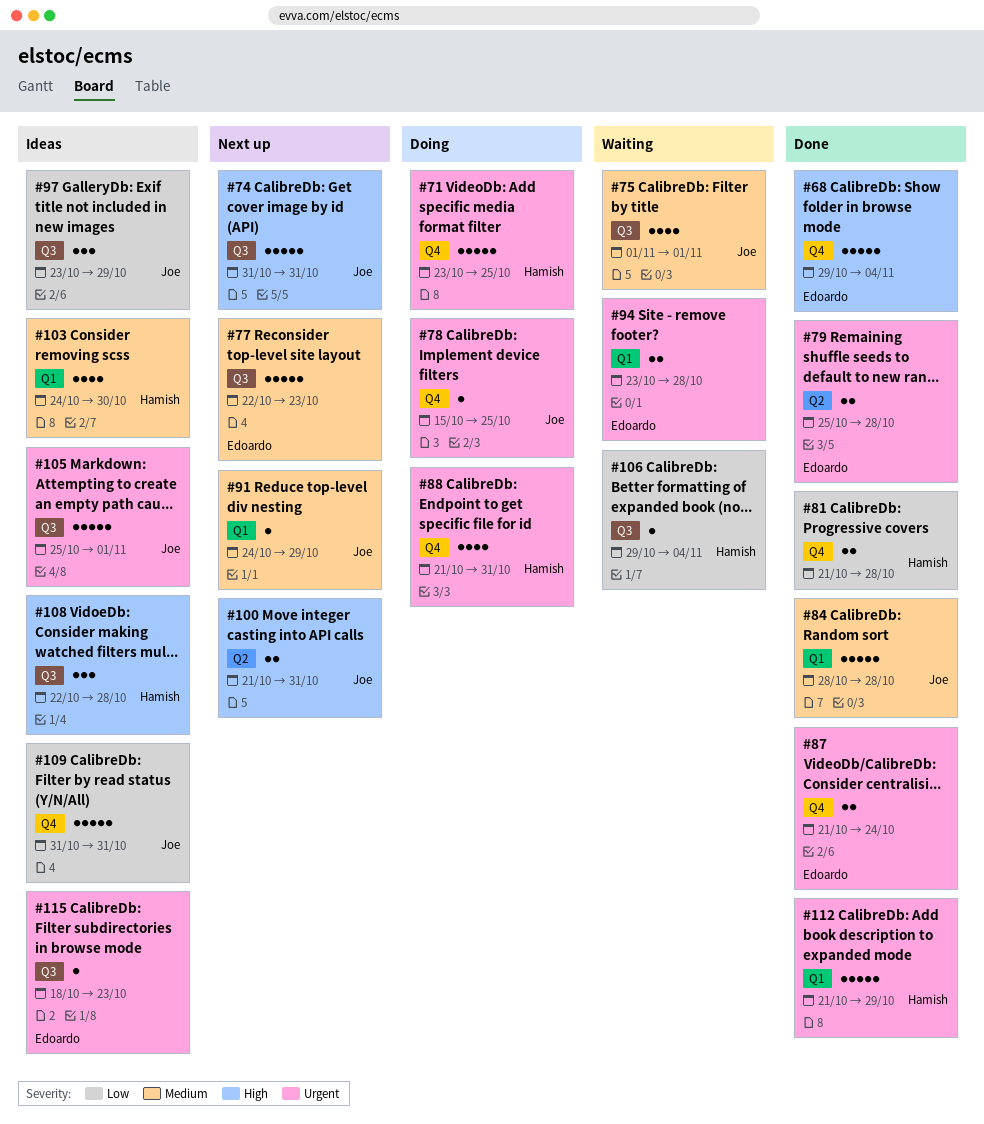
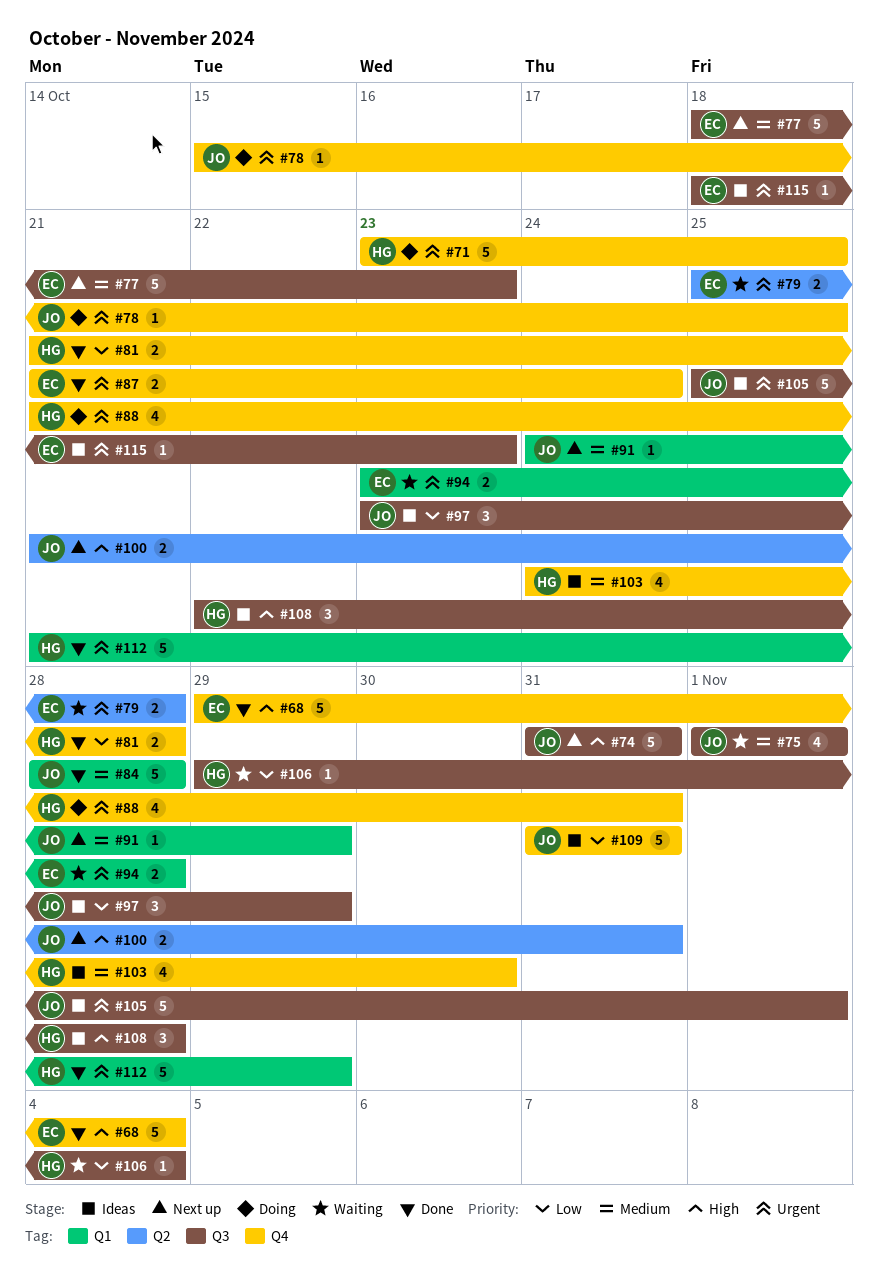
#77, start: Oct 22 -> Oct 18
#79, status: Done -> Waiting
#103, label: Q1 -> Q4

